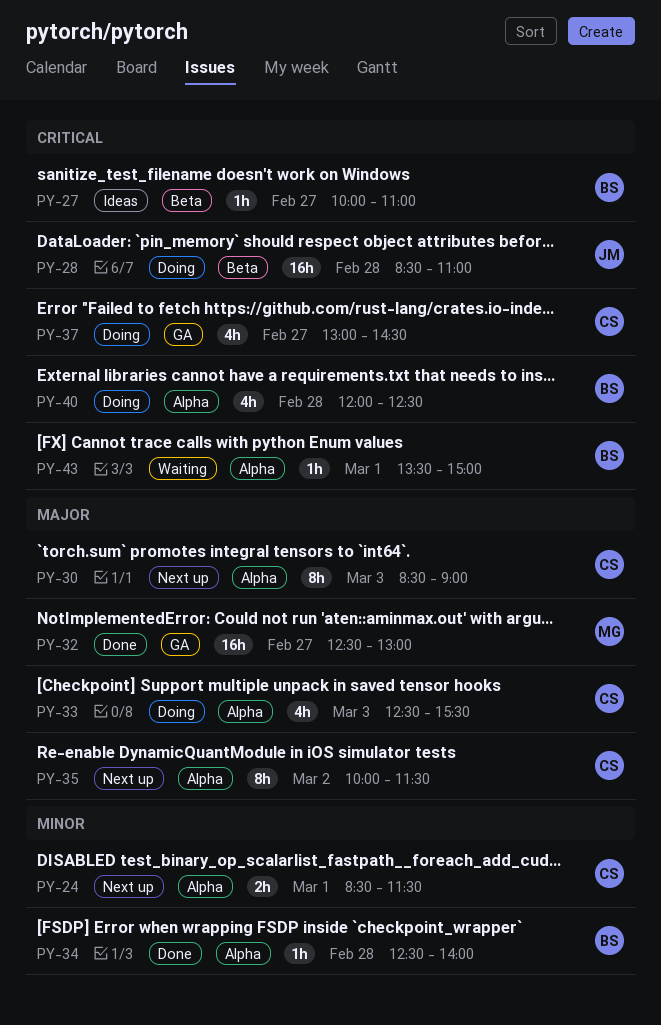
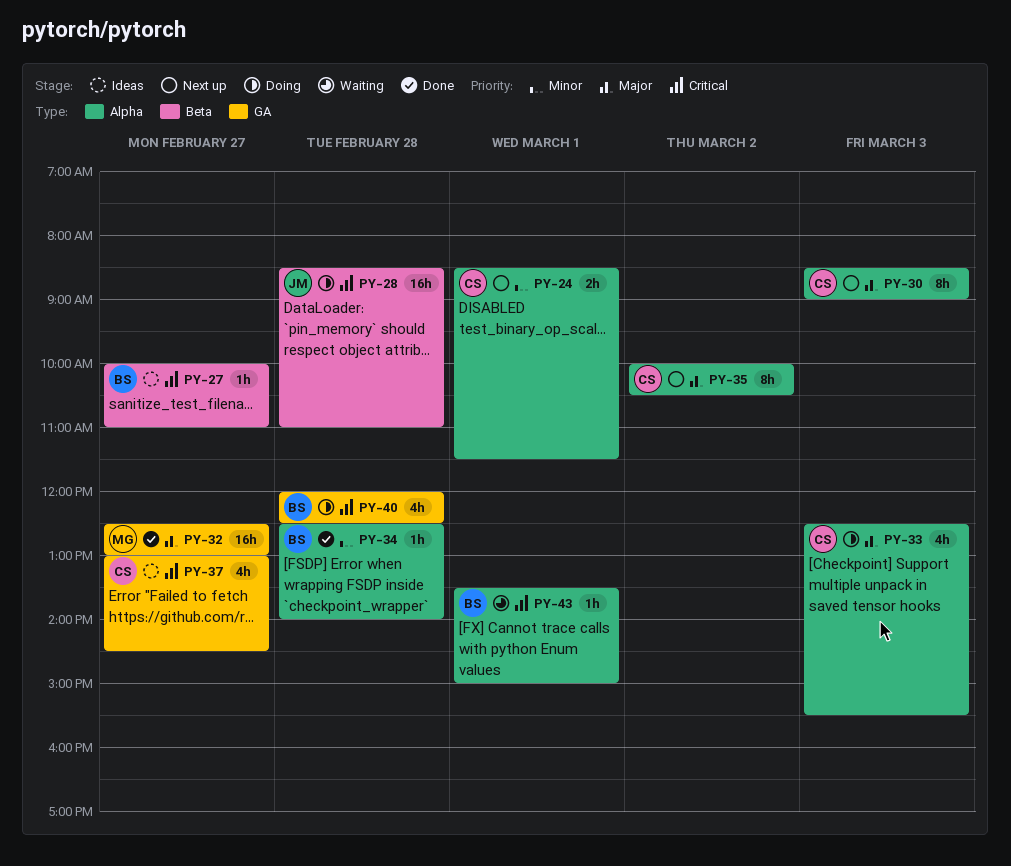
PY-35, ends: 11:30 -> 10:30
PY-37, status: Doing -> Ideas
PY-40, label: Alpha -> GA

